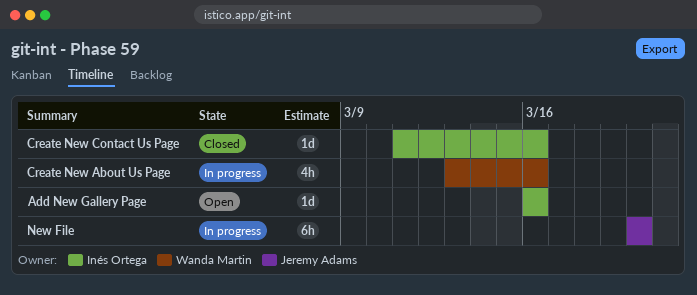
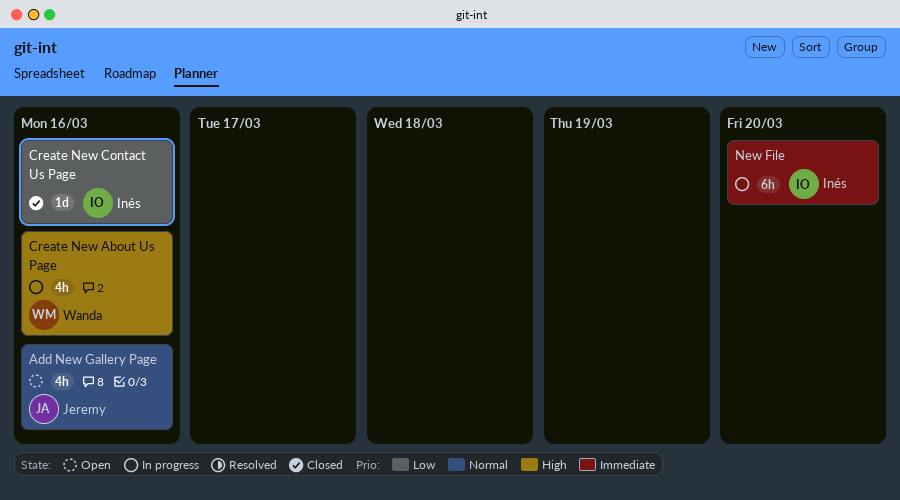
Add New Gallery Page, owner: Inés Ortega -> Jeremy Adams
Add New Gallery Page, estimate: 1d -> 4h
New File, owner: Jeremy Adams -> Inés Ortega

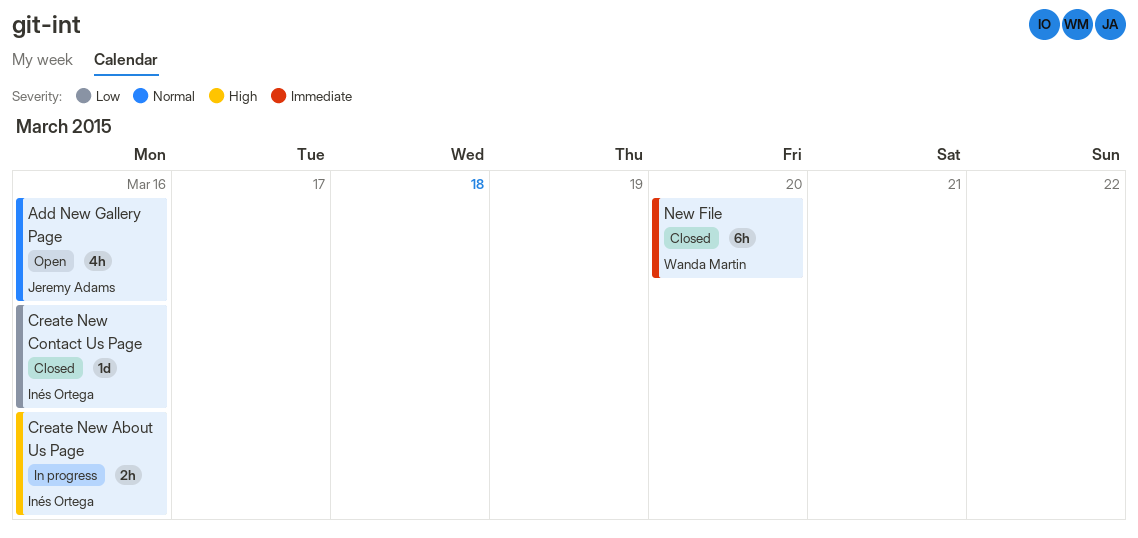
Create New About Us Page, owner: Wanda Martin -> Inés Ortega
Create New About Us Page, estimate: 4h -> 2h
New File, status: In progress -> Closed
New File, owner: Inés Ortega -> Wanda Martin

